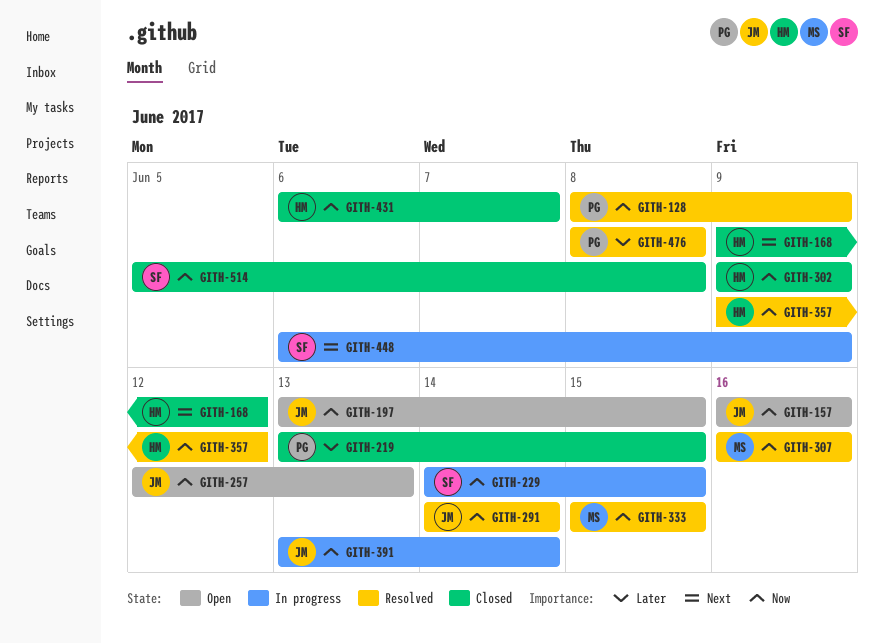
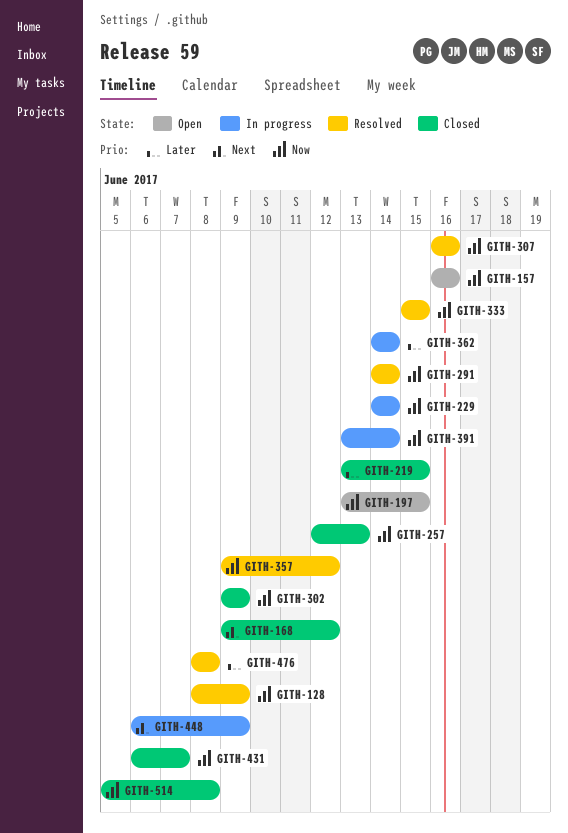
GITH-229, due: Jun 15 -> Jun 14
GITH-257, status: Open -> Closed
GITH-362: none -> present

